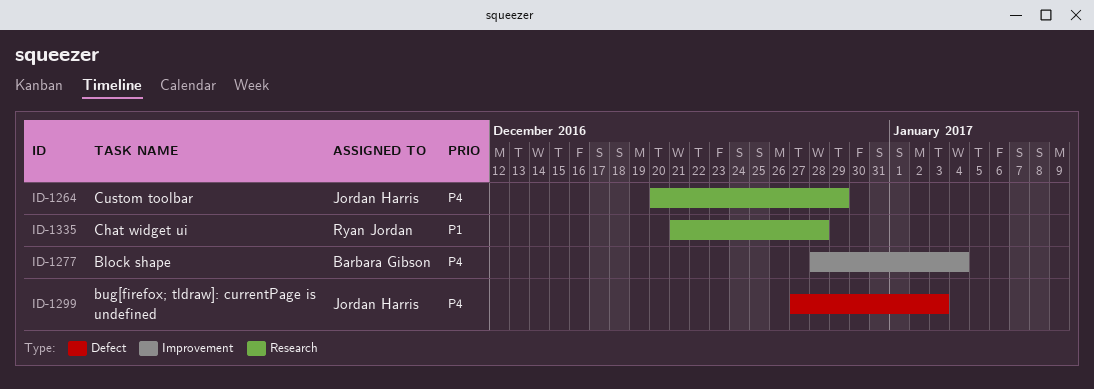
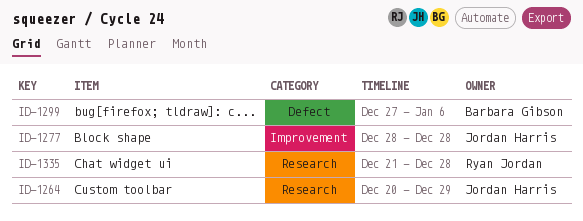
ID-1277, owner: Barbara Gibson -> Jordan Harris
ID-1277, due: Jan 4 -> Dec 28
ID-1299, owner: Jordan Harris -> Barbara Gibson
ID-1299, due: Jan 3 -> Jan 6

